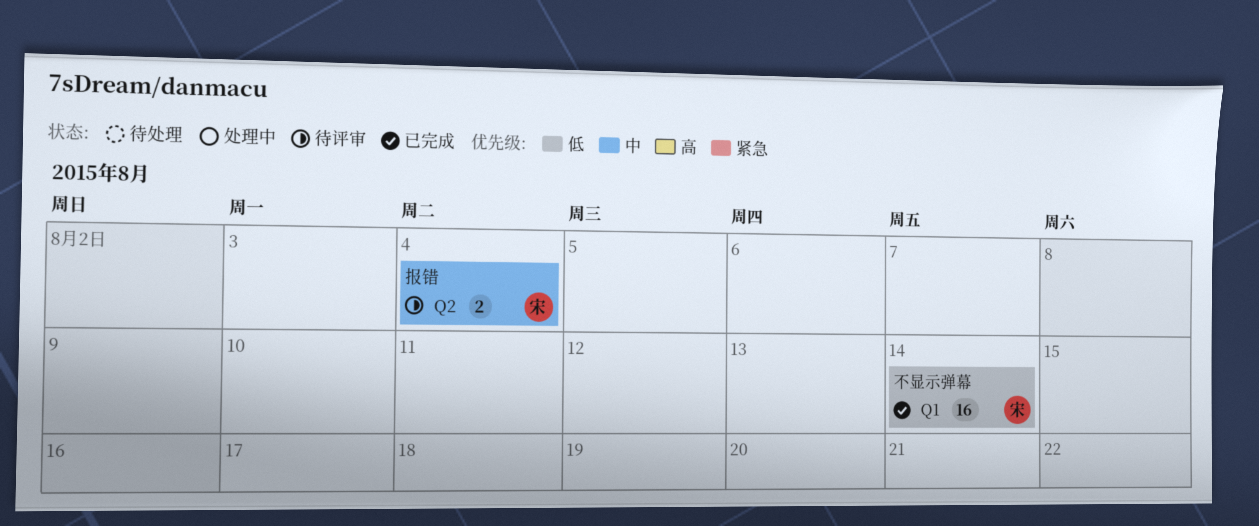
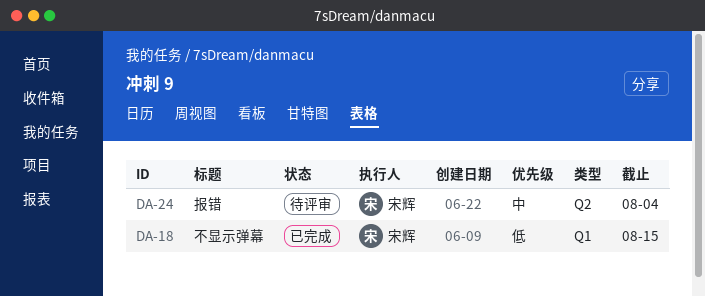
不显示弹幕, due: Aug 14 -> Aug 15

